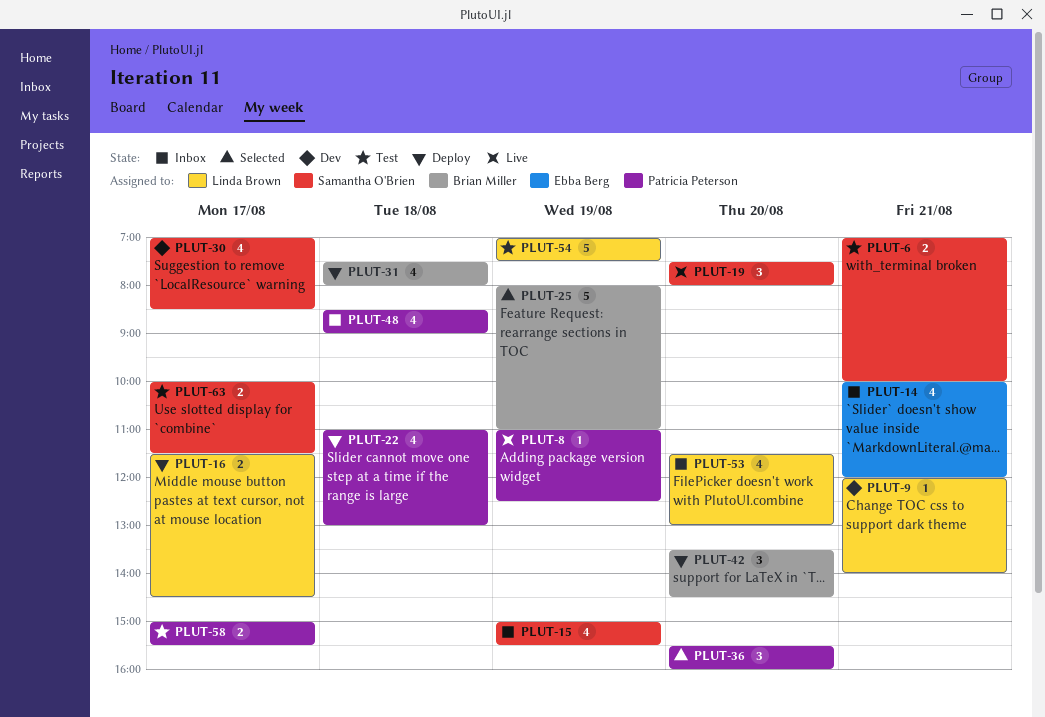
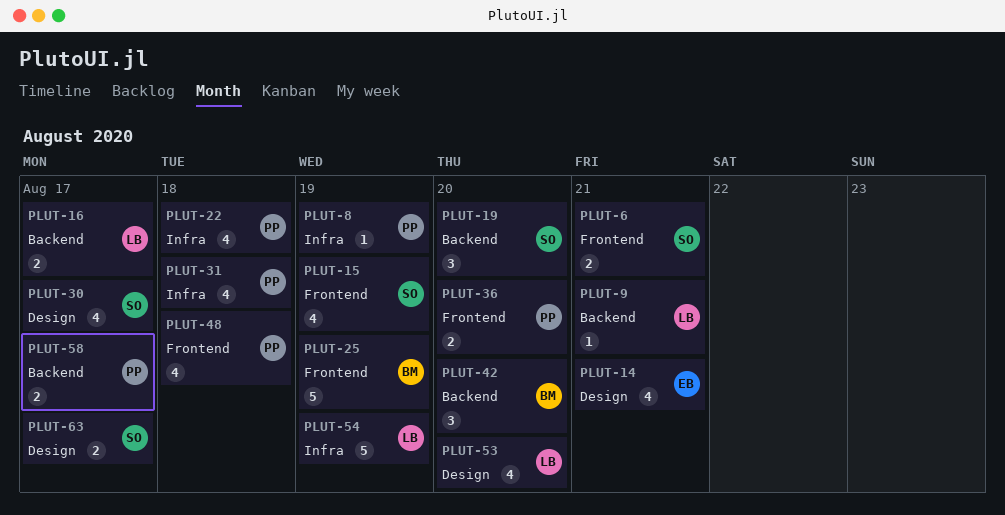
PLUT-31, owner: Brian Miller -> Patricia Peterson
PLUT-36, estimate: 3 -> 2

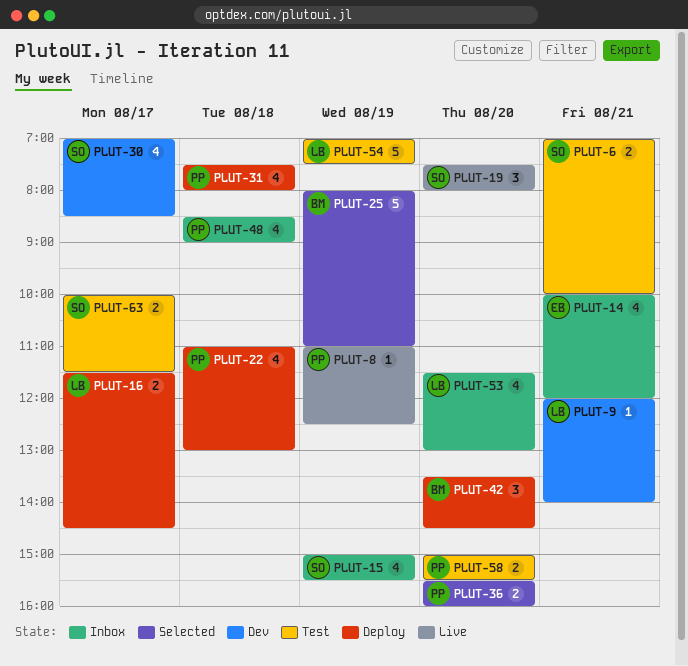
PLUT-58, day: Aug 17 -> Aug 20

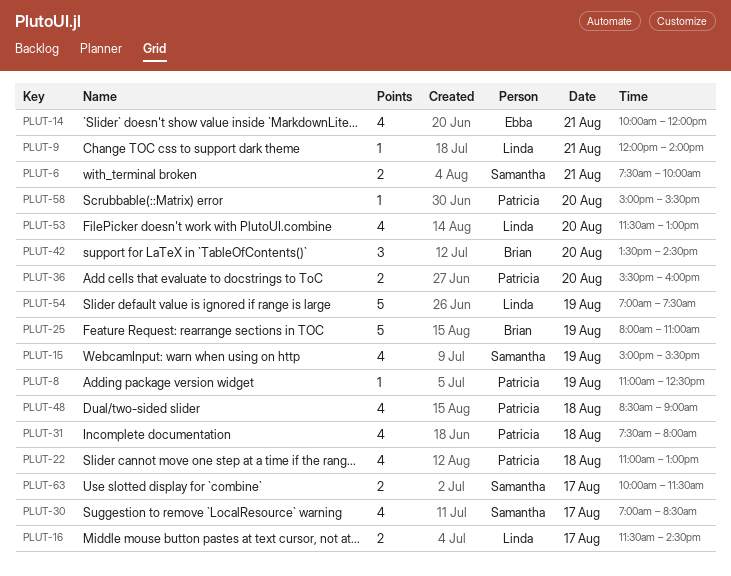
PLUT-6, begins: 07:00 -> 07:30
PLUT-19: present -> none
PLUT-58, estimate: 2 -> 1

